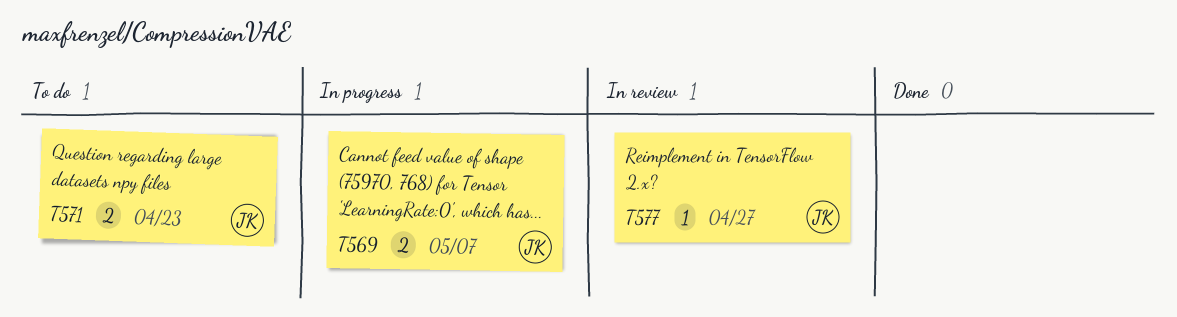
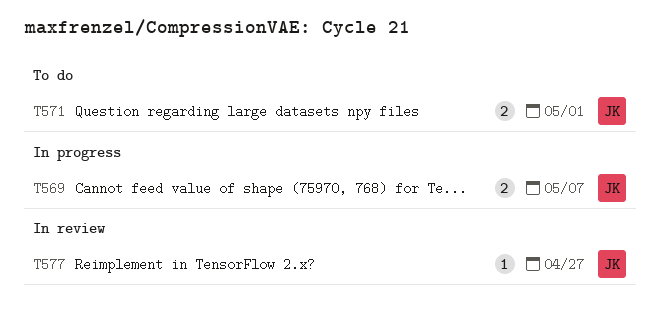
T571, due: Apr 23 -> May 1

